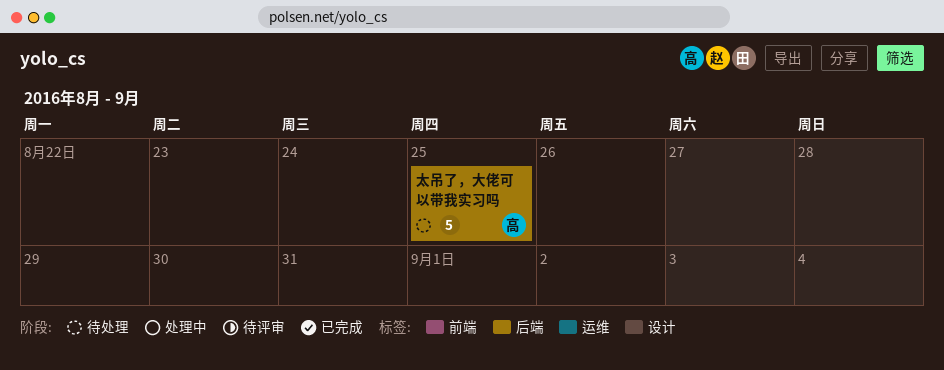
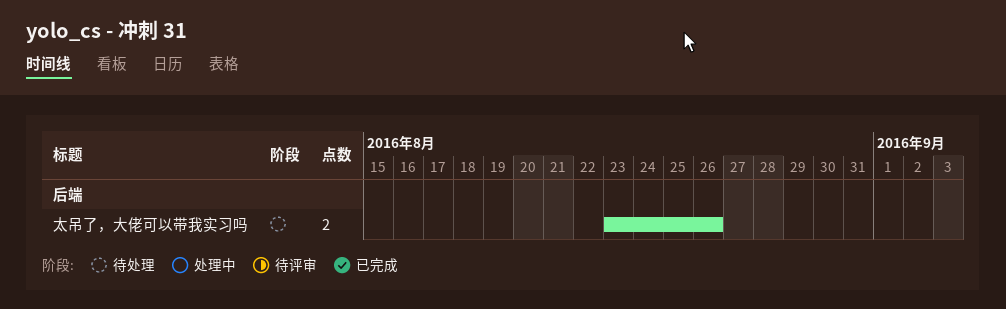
太吊了，大佬可以带我实习吗, estimate: 5 -> 2
太吊了，大佬可以带我实习吗, due: Aug 25 -> Aug 26

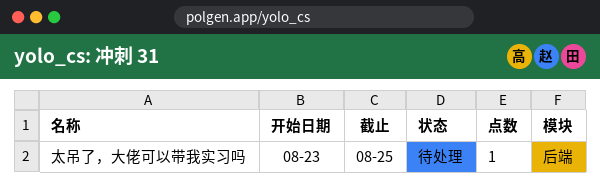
太吊了，大佬可以带我实习吗, estimate: 2 -> 1
太吊了，大佬可以带我实习吗, due: Aug 26 -> Aug 25

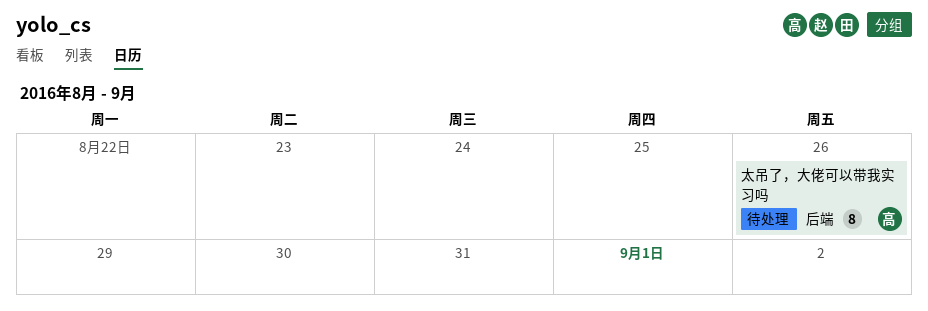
太吊了，大佬可以带我实习吗, estimate: 1 -> 8
太吊了，大佬可以带我实习吗, due: Aug 25 -> Aug 26

